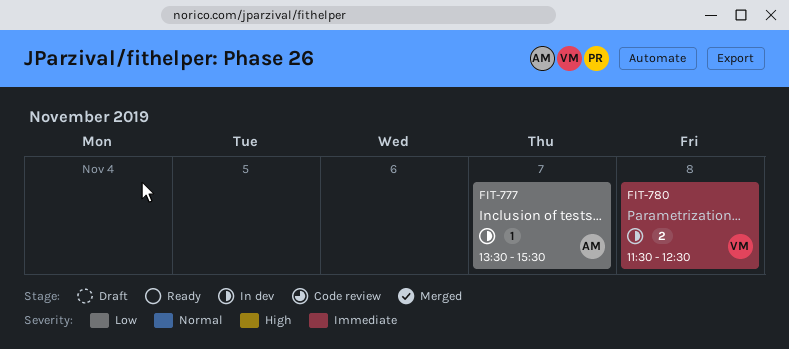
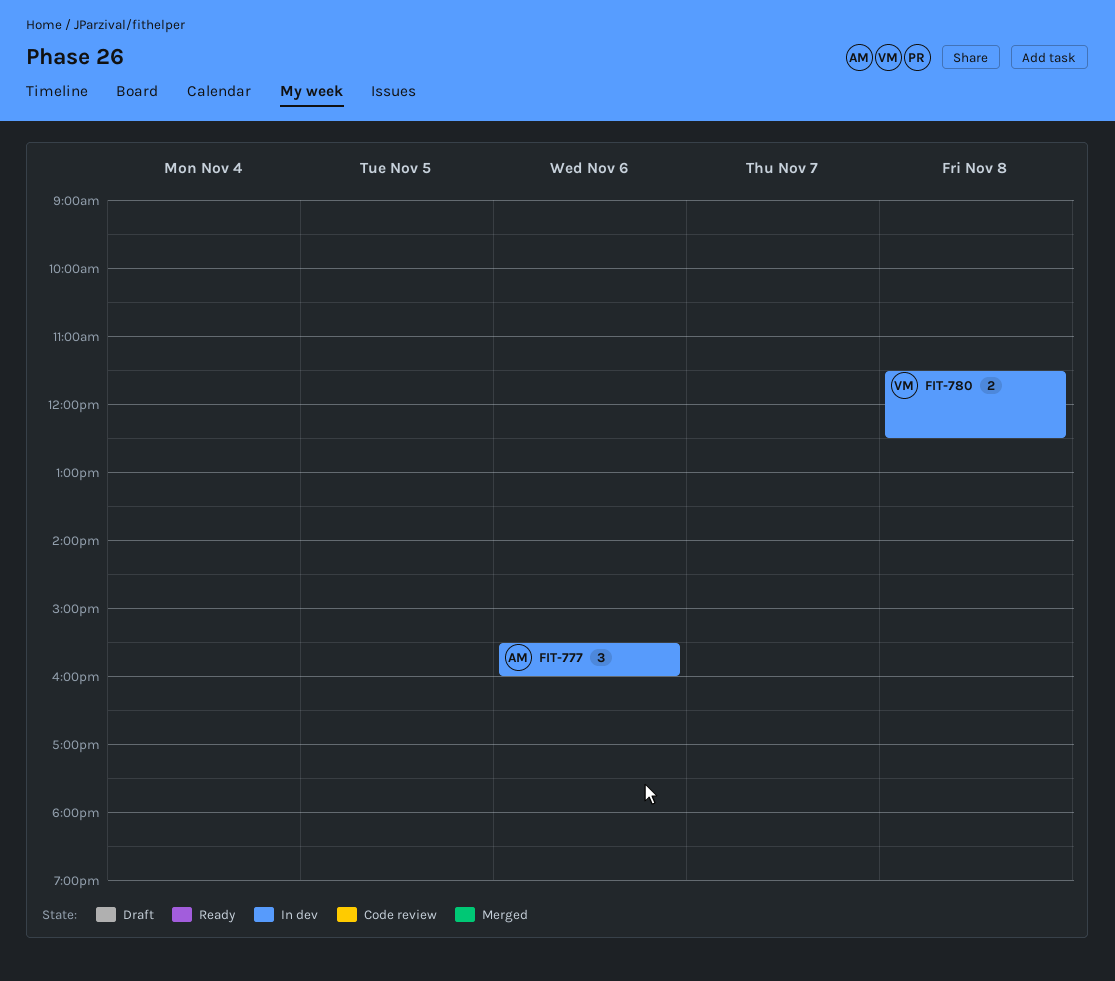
FIT-777, estimate: 1 -> 3
FIT-777, day: Nov 7 -> Nov 6
FIT-777, begins: 13:30 -> 15:30
FIT-777, ends: 15:30 -> 16:00

